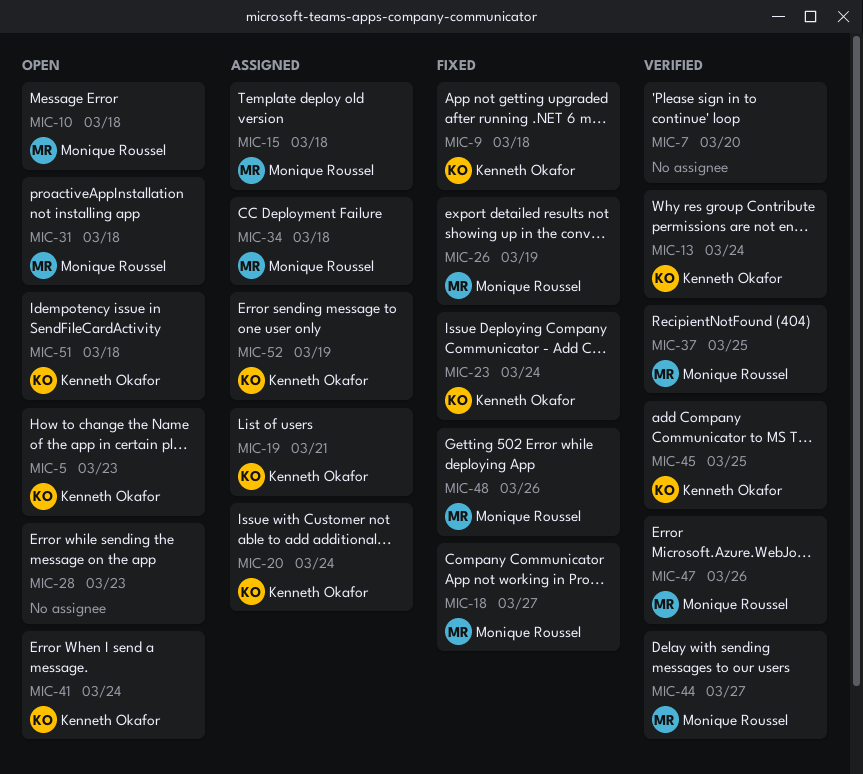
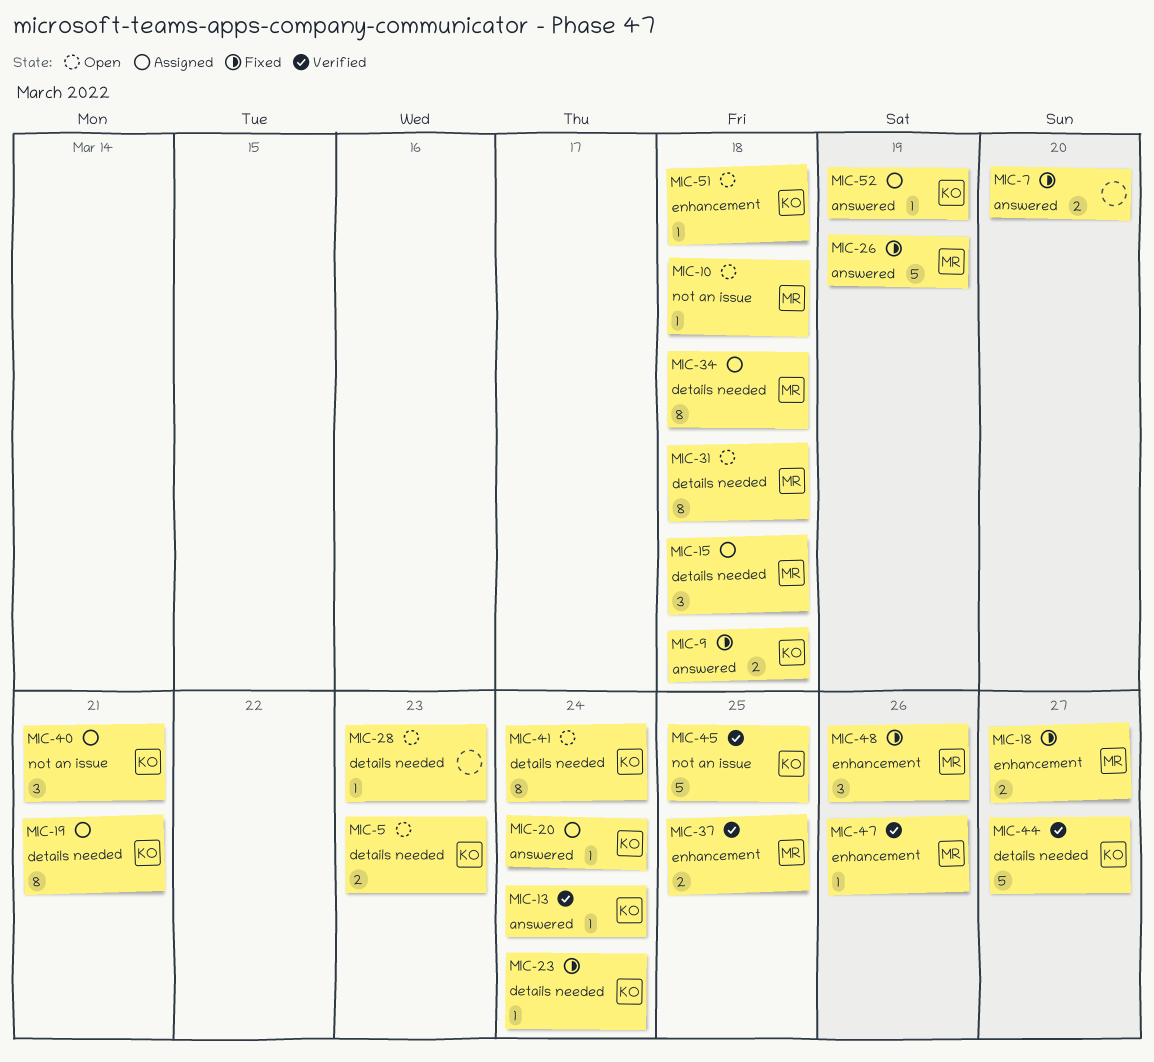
MIC-7, status: Verified -> Fixed
MIC-40: none -> present
MIC-44, owner: Monique Roussel -> Kenneth Okafor

